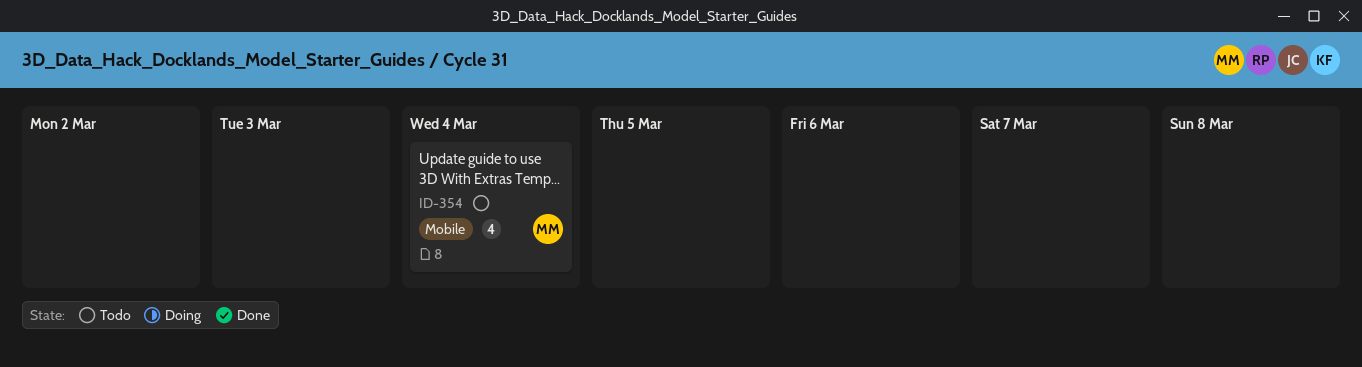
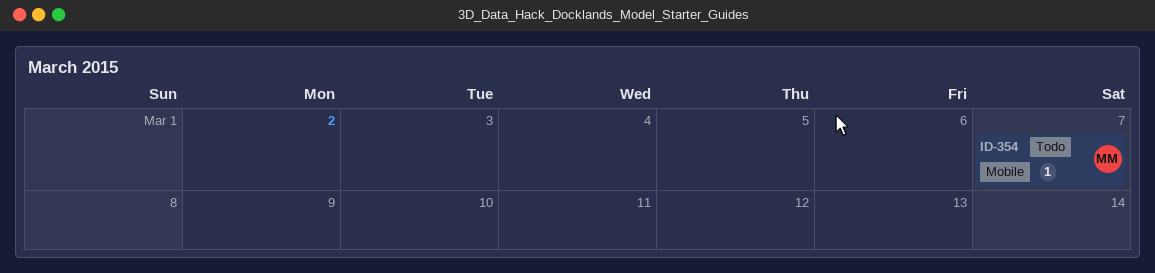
ID-354, estimate: 4 -> 1
ID-354, due: Mar 4 -> Mar 7

